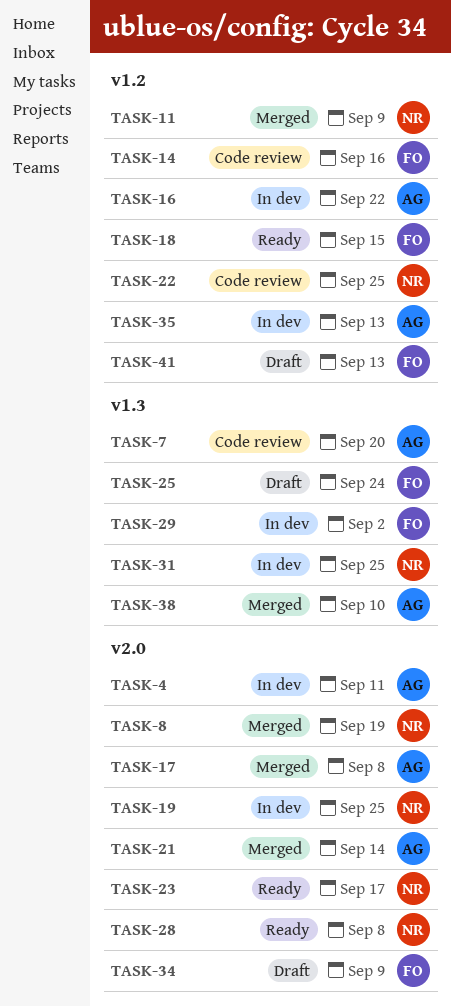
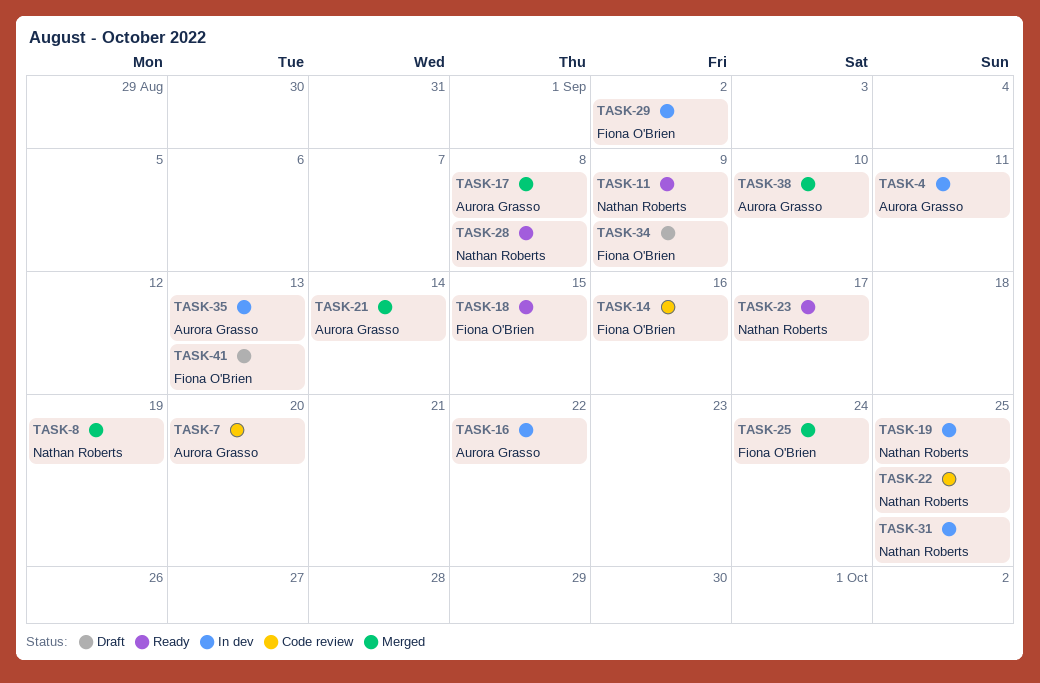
TASK-11, status: Merged -> Ready
TASK-25, status: Draft -> Merged

